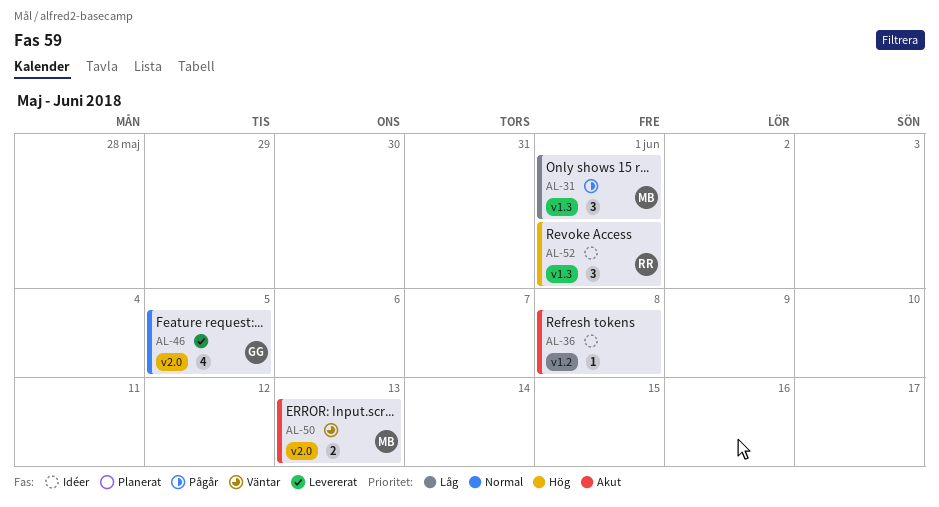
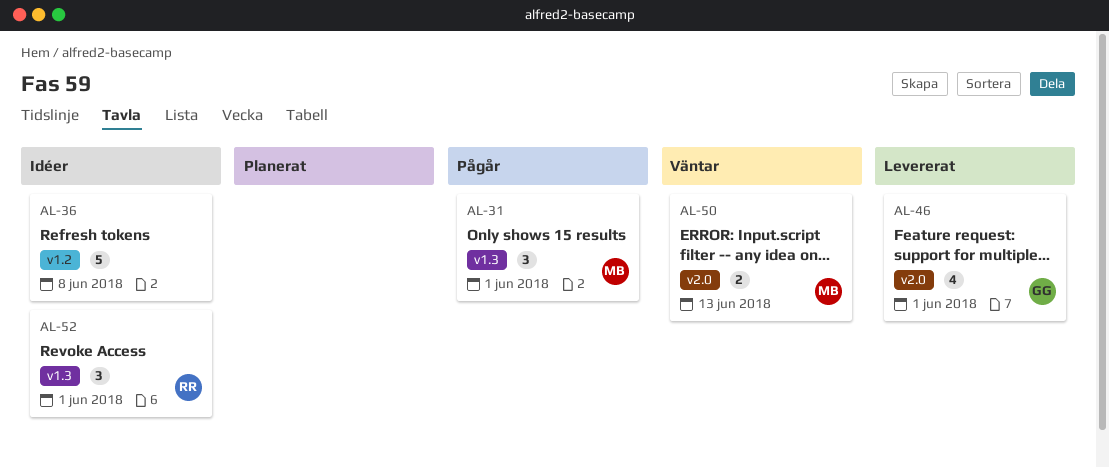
AL-36, estimate: 1 -> 5
AL-46, due: Jun 5 -> Jun 1

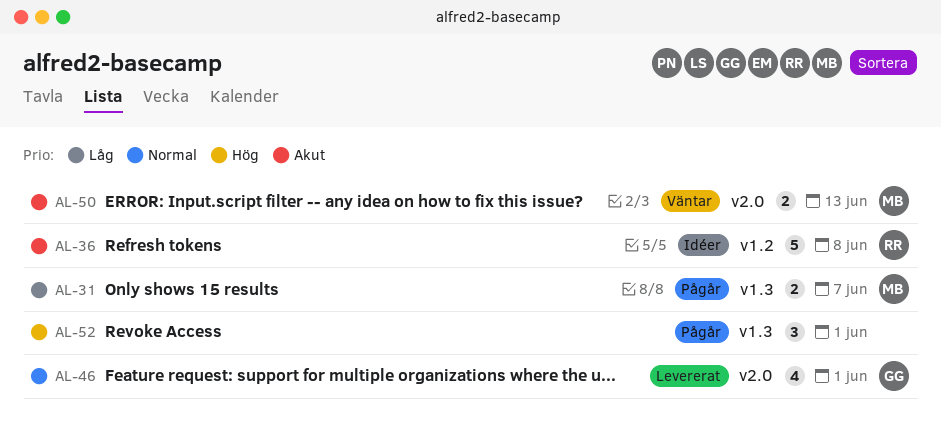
AL-31, estimate: 3 -> 2
AL-31, due: Jun 1 -> Jun 7
AL-36, owner: none -> RR
AL-52, status: Idéer -> Pågår
AL-52, owner: RR -> none

